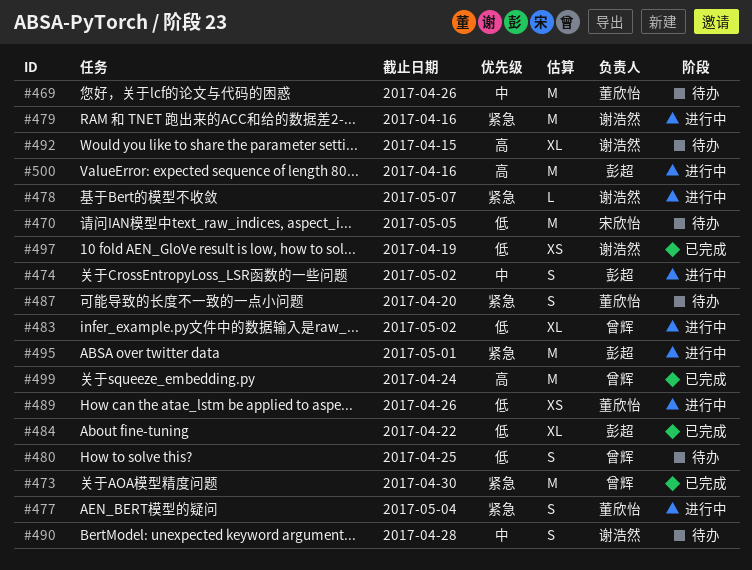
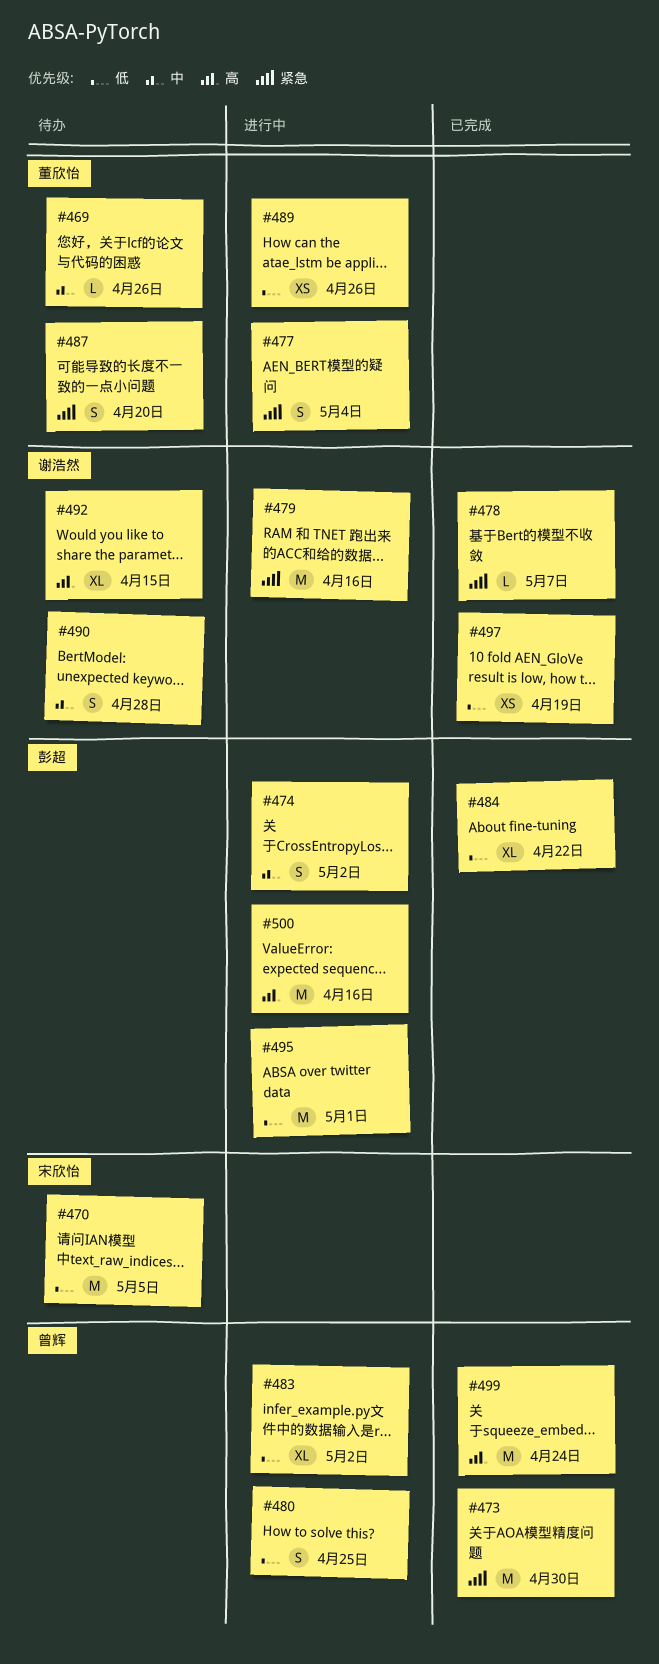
#469, estimate: M -> L
#478, status: 进行中 -> 已完成
#480, status: 待办 -> 进行中
#495, priority: 紧急 -> 低

